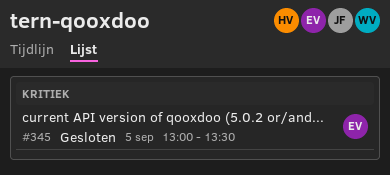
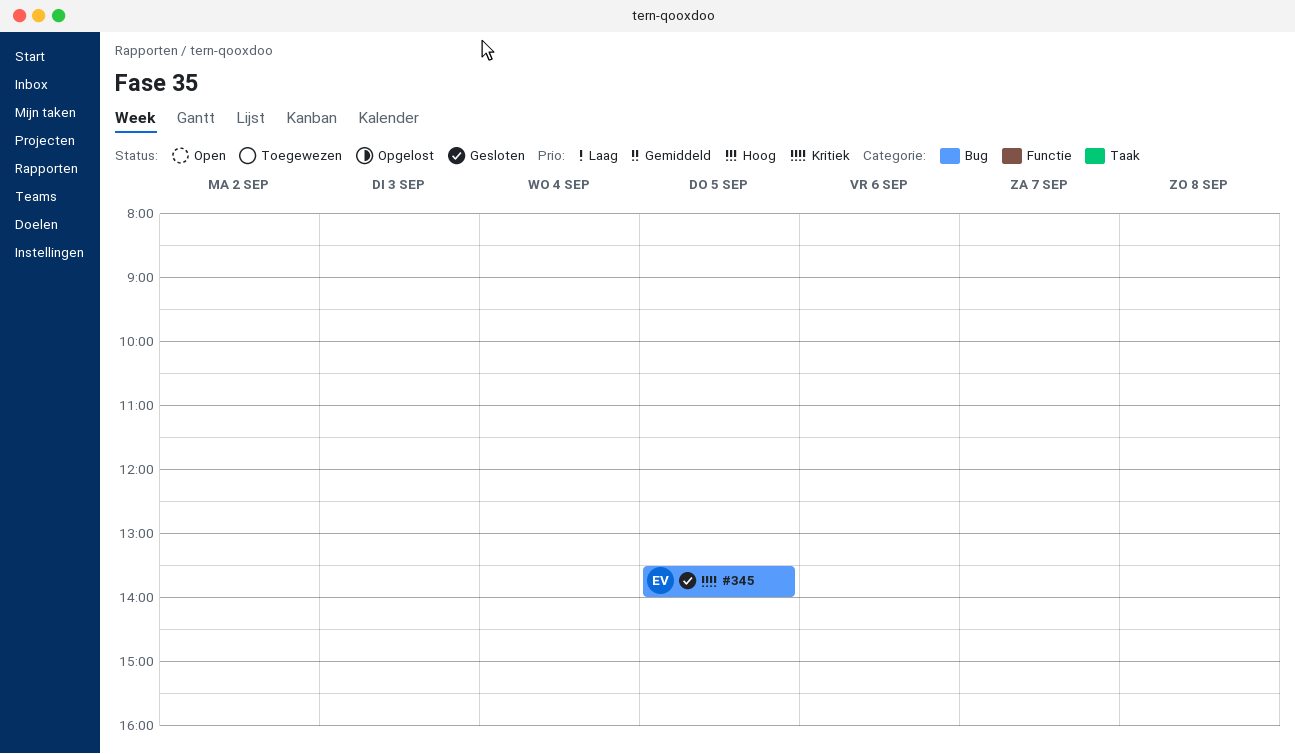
#345, begins: 13:00 -> 13:30
#345, ends: 13:30 -> 14:00

